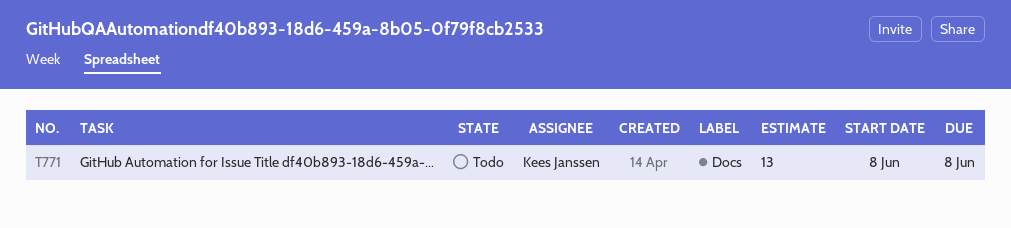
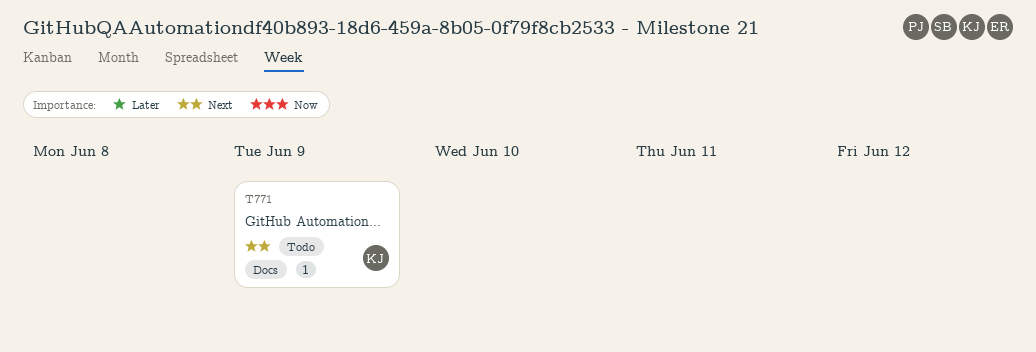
T771, estimate: 13 -> 1
T771, due: Jun 8 -> Jun 9

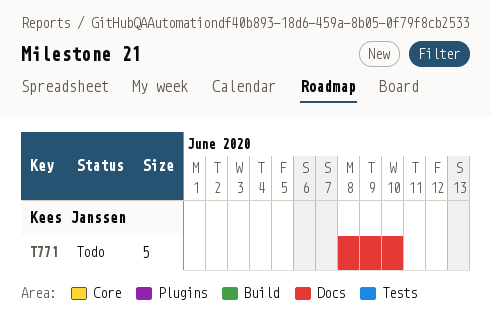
T771, estimate: 1 -> 5
T771, due: Jun 9 -> Jun 10

